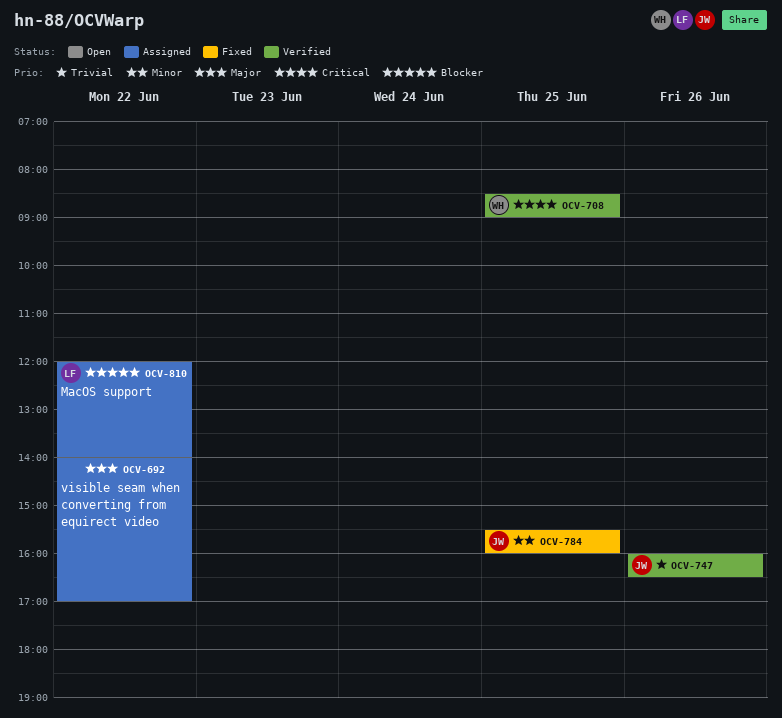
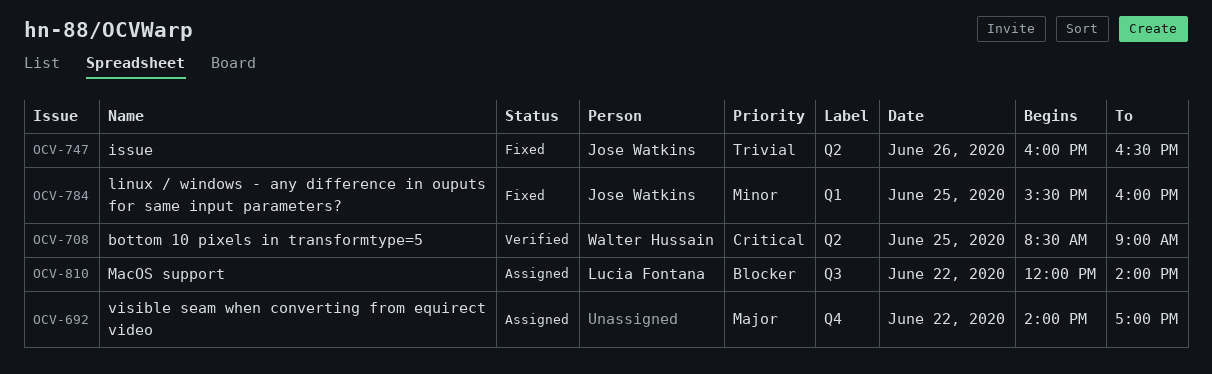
OCV-747, status: Verified -> Fixed

